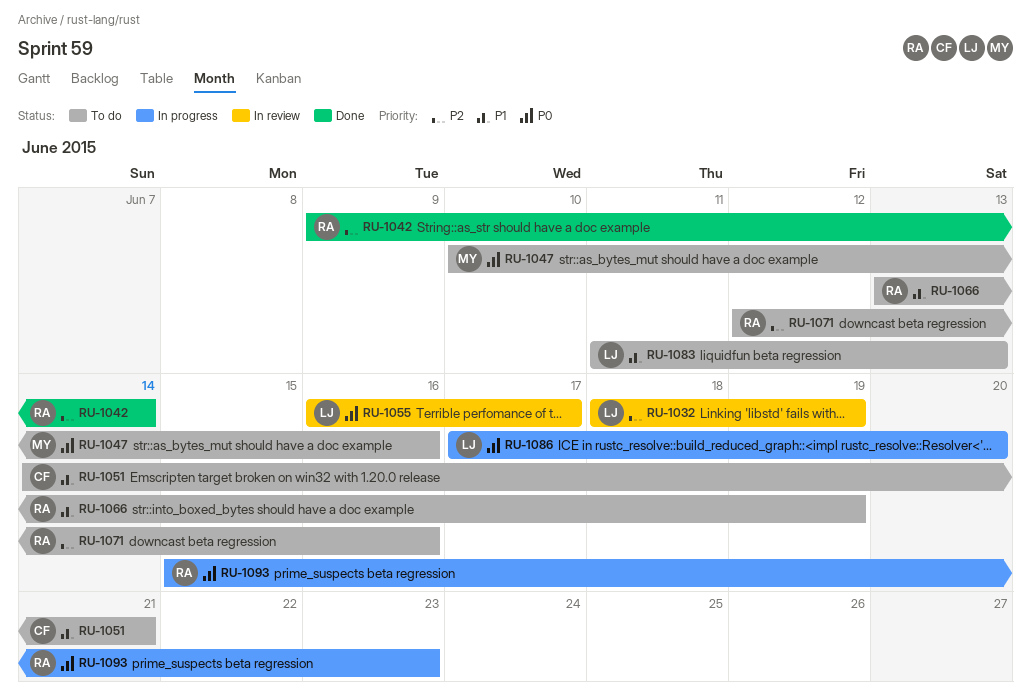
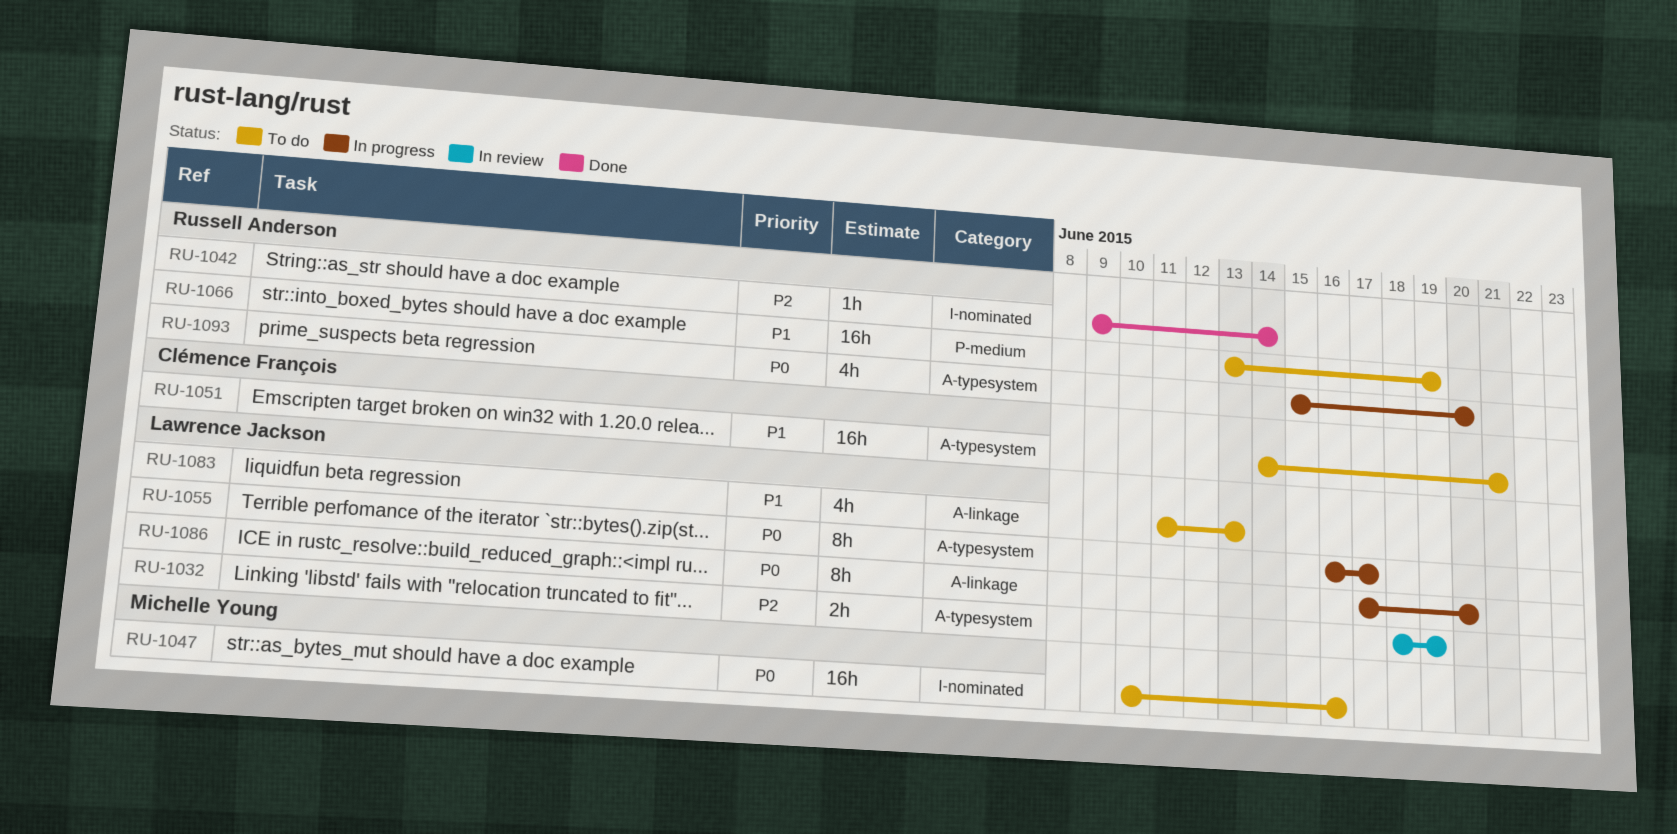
RU-1055, status: In review -> In progress
RU-1071: present -> none
RU-1093, due: Jun 23 -> Jun 20

